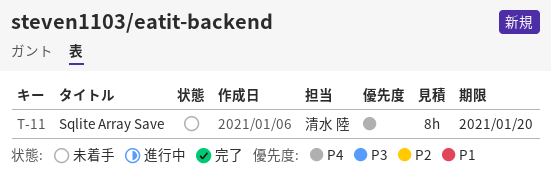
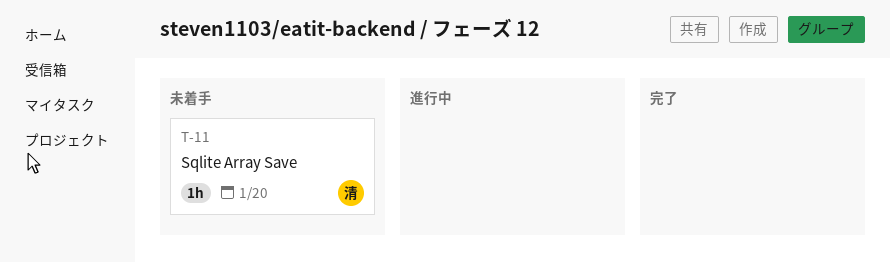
T-11, estimate: 8h -> 1h

